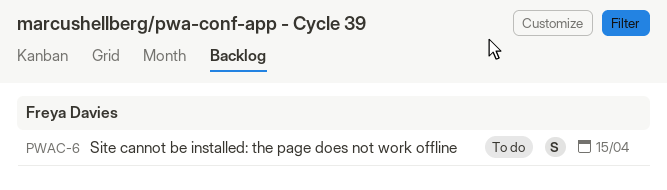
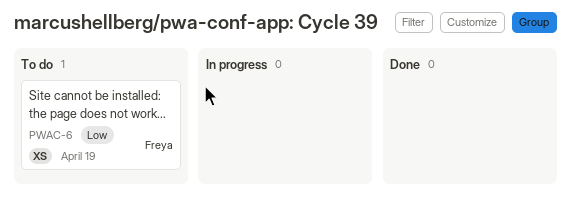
PWAC-6, estimate: S -> XS
PWAC-6, due: Apr 15 -> Apr 19

